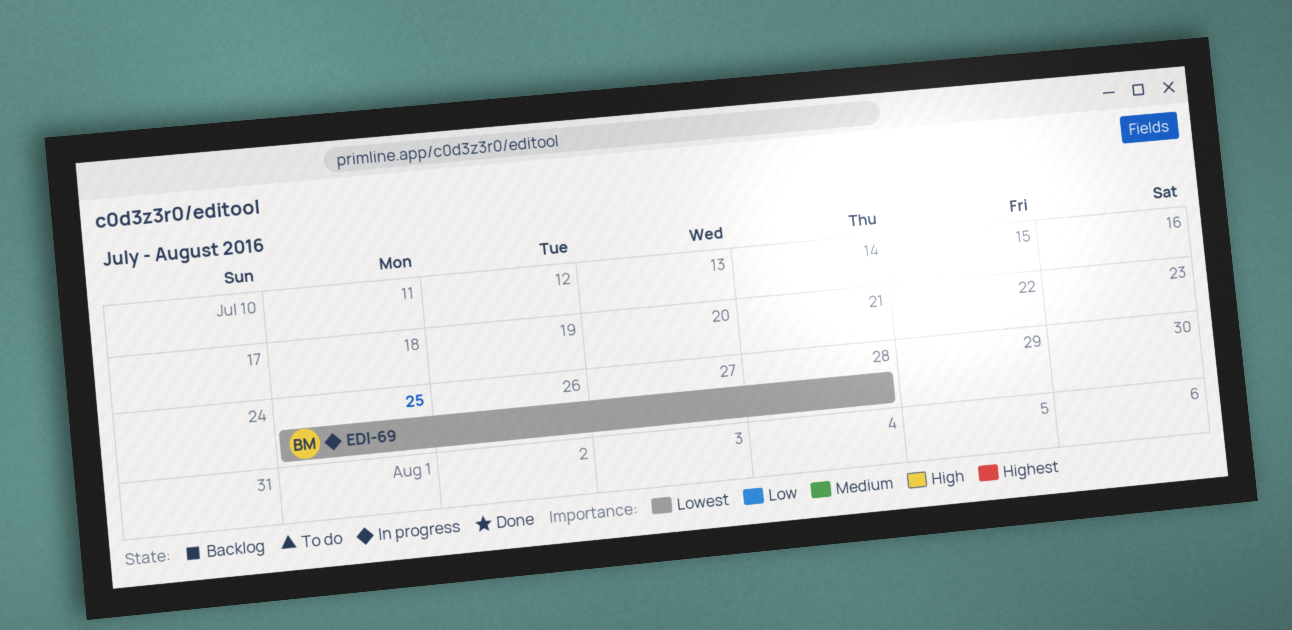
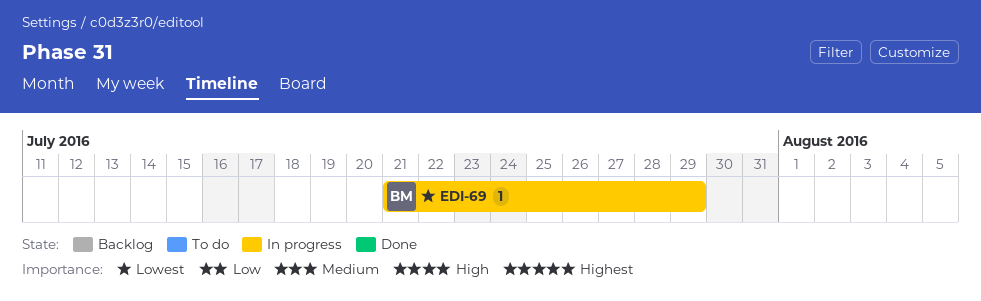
EDI-69, start: Jul 25 -> Jul 21
EDI-69, due: Jul 28 -> Jul 29

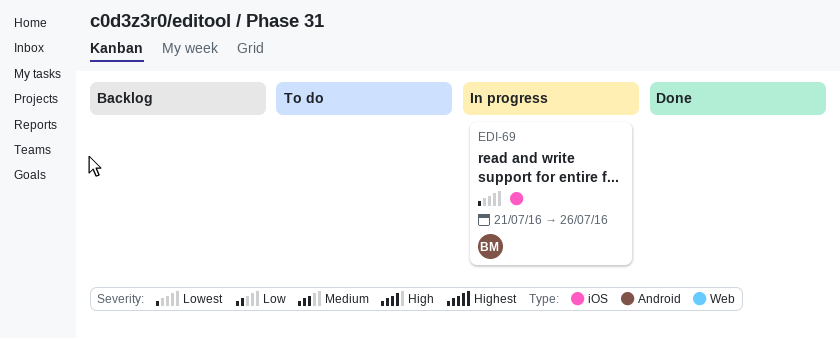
EDI-69, due: Jul 29 -> Jul 26

